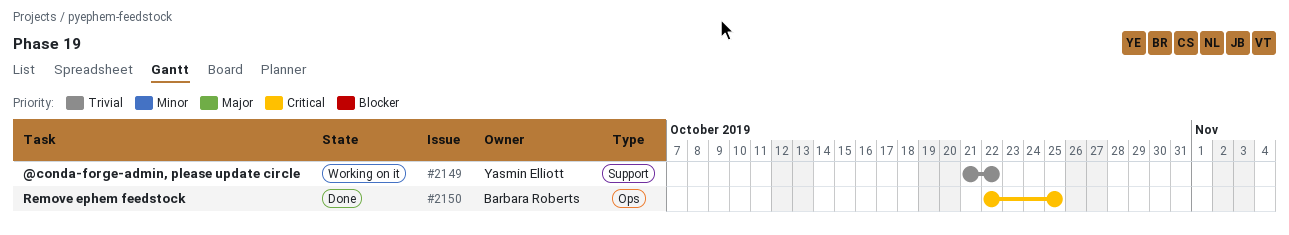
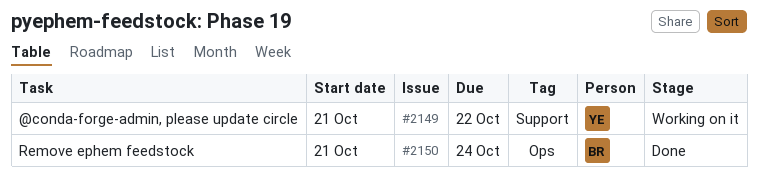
#2150, start: Oct 22 -> Oct 21
#2150, due: Oct 25 -> Oct 24

